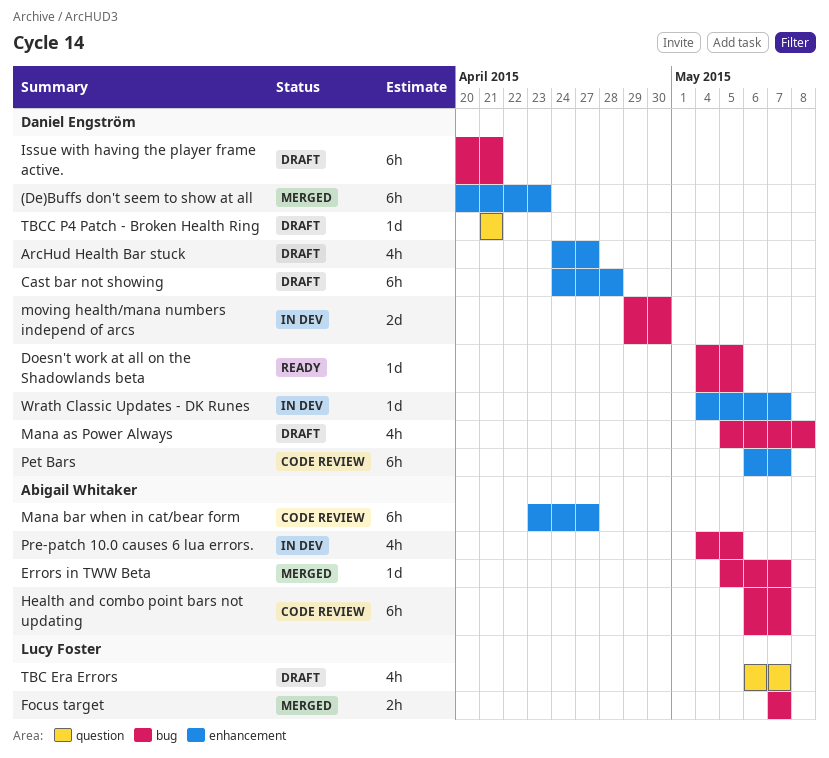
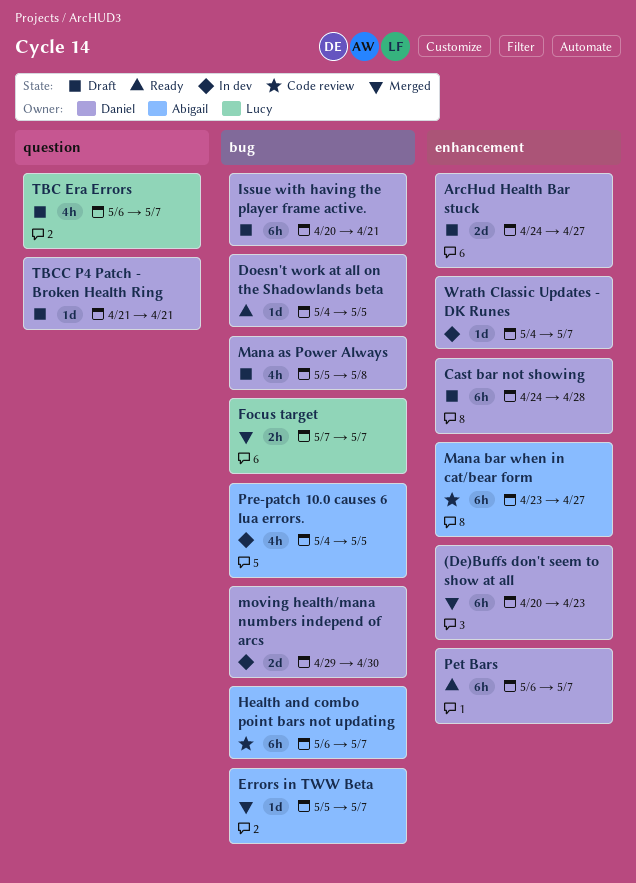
ArcHud Health Bar stuck, estimate: 4h -> 2d
Pet Bars, status: Code review -> Ready

